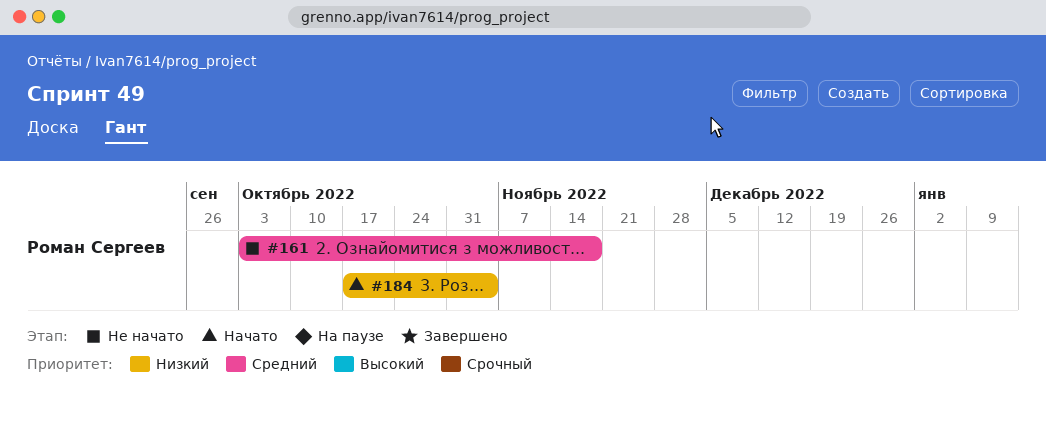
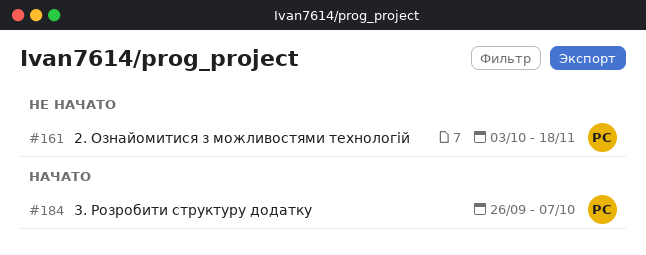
#184, start: Oct 17 -> Sep 26
#184, due: Nov 4 -> Oct 7

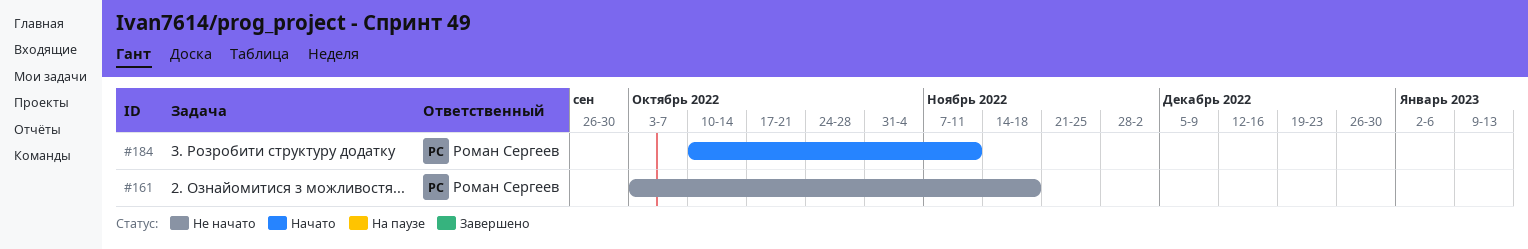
#184, start: Sep 26 -> Oct 10
#184, due: Oct 7 -> Nov 11

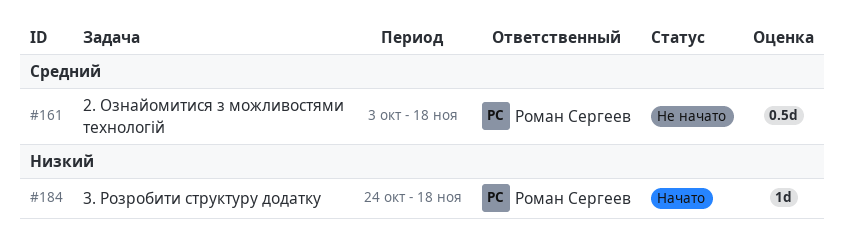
#184, start: Oct 10 -> Oct 24
#184, due: Nov 11 -> Nov 18

